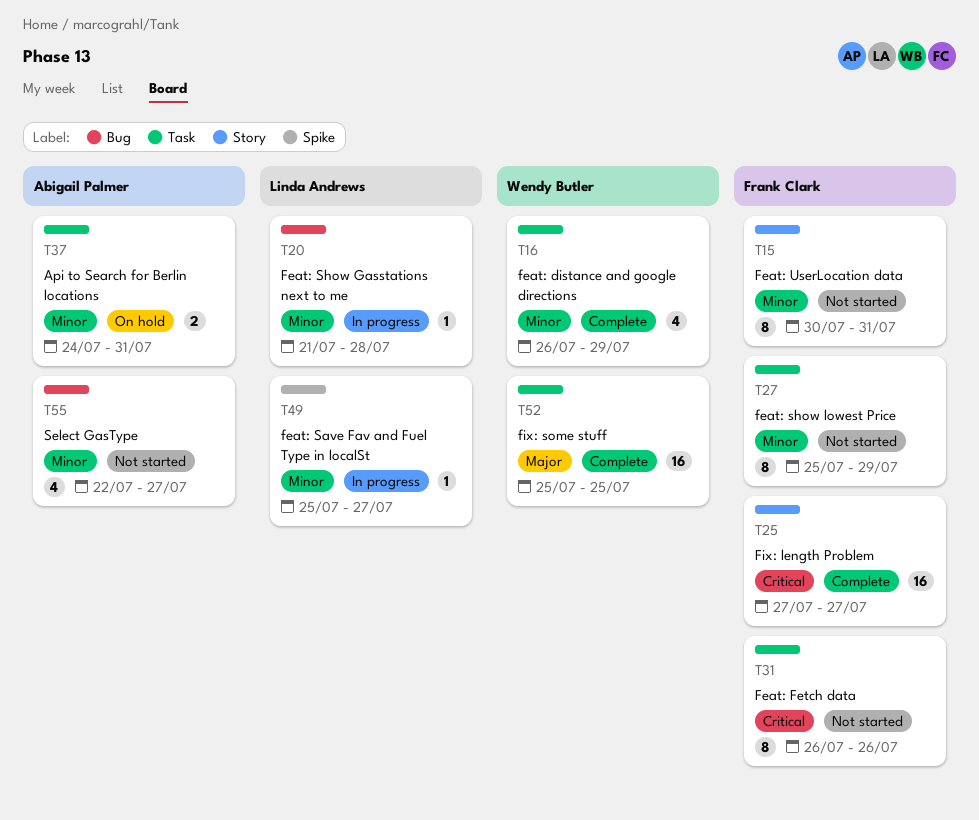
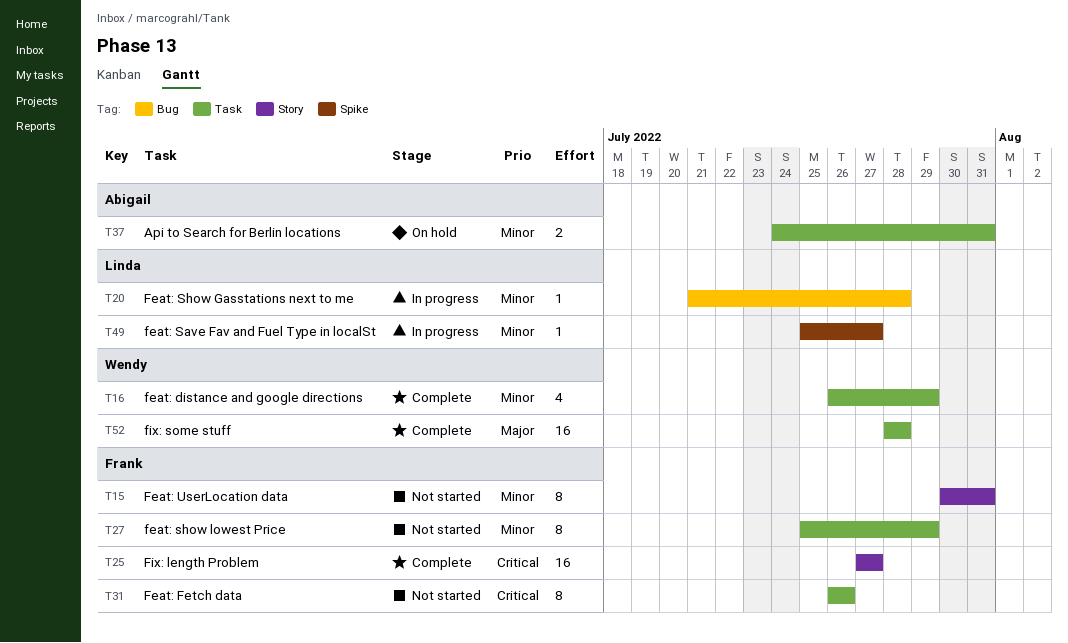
T52, start: Jul 25 -> Jul 28
T52, due: Jul 25 -> Jul 28
T55: present -> none

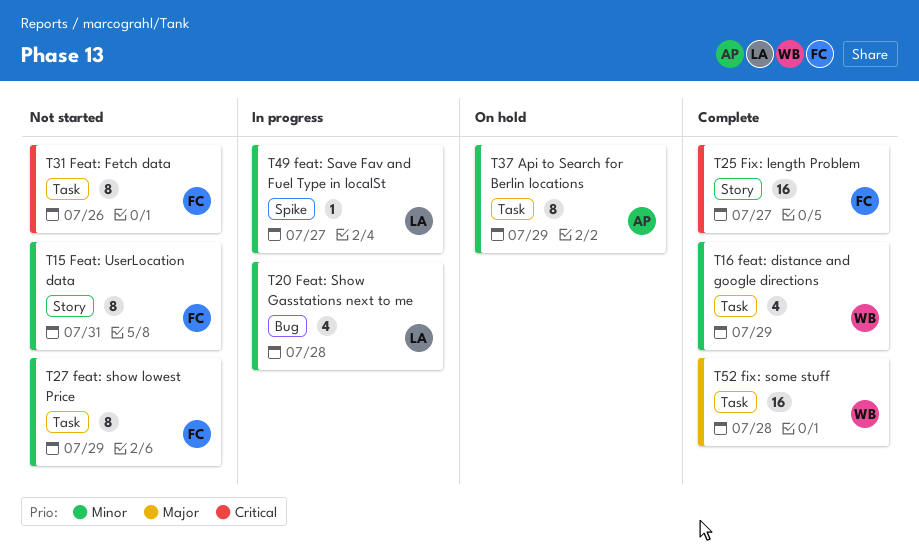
T20, estimate: 1 -> 4
T37, estimate: 2 -> 8
T37, due: Jul 31 -> Jul 29

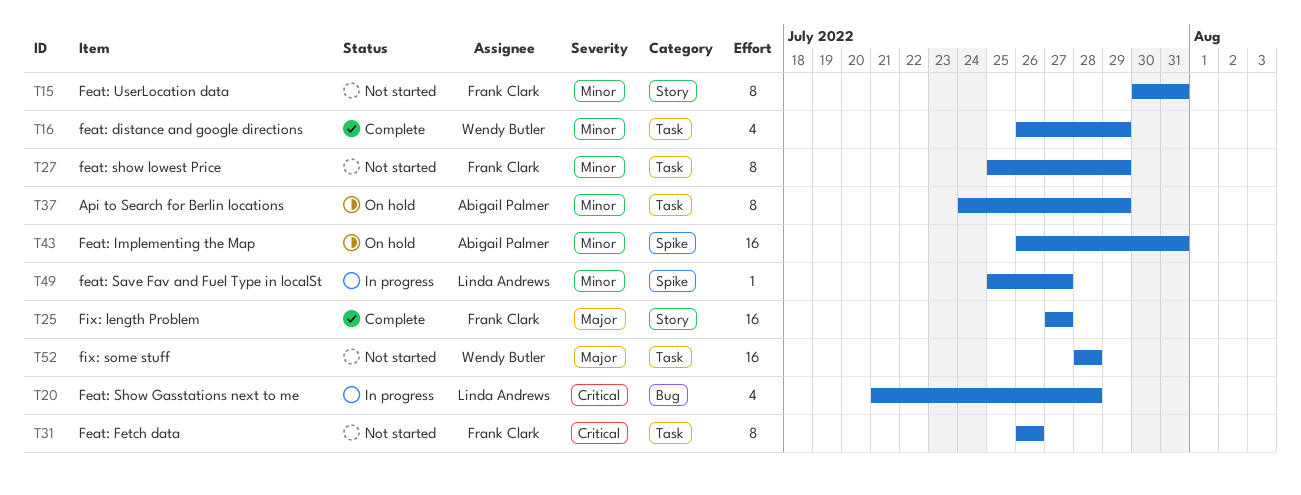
T20, priority: Minor -> Critical
T25, priority: Critical -> Major
T43: none -> present
T52, status: Complete -> Not started

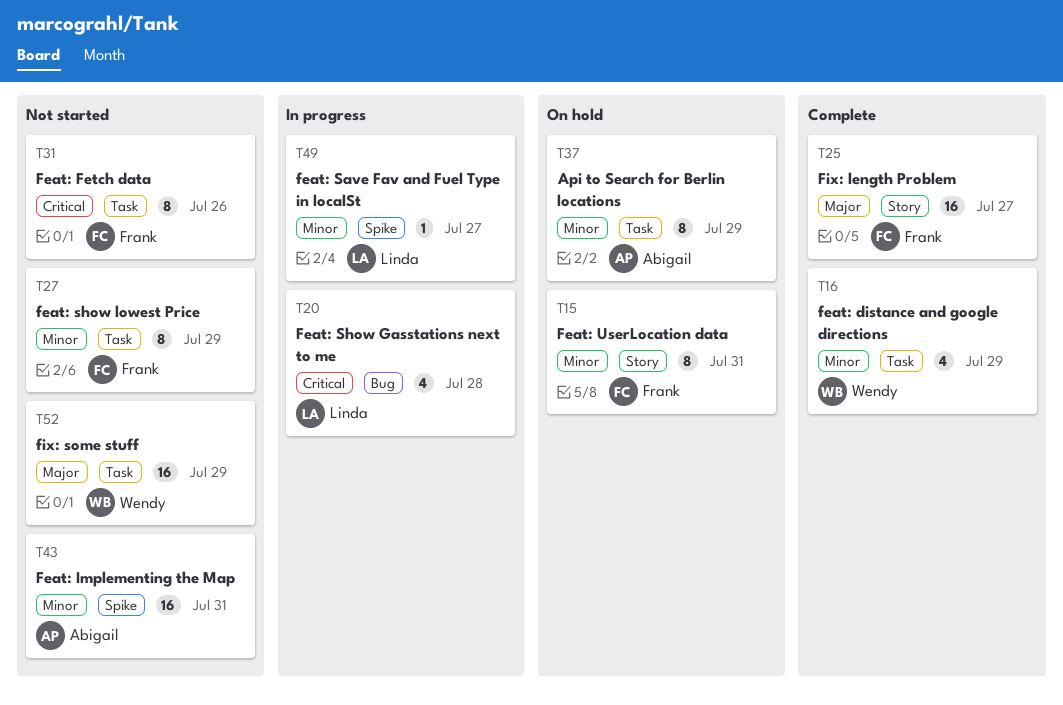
T15, status: Not started -> On hold
T43, status: On hold -> Not started
T52, due: Jul 28 -> Jul 29

